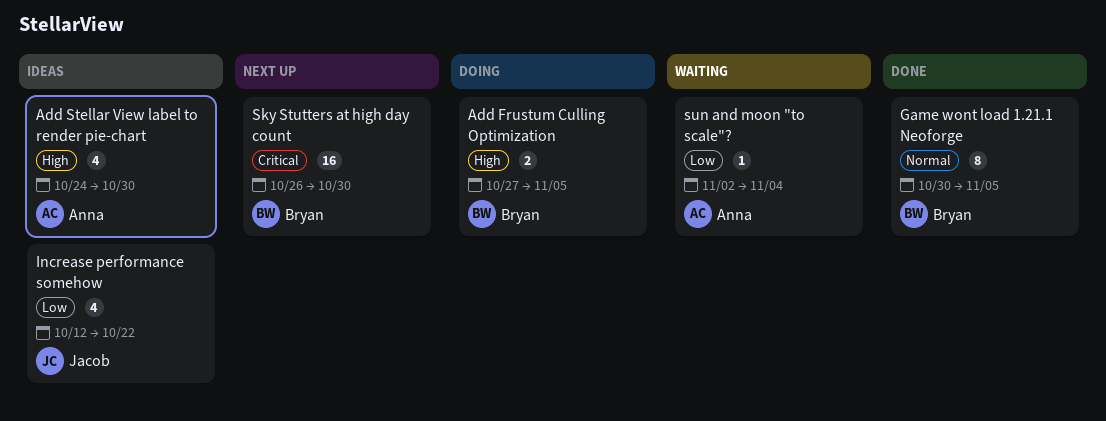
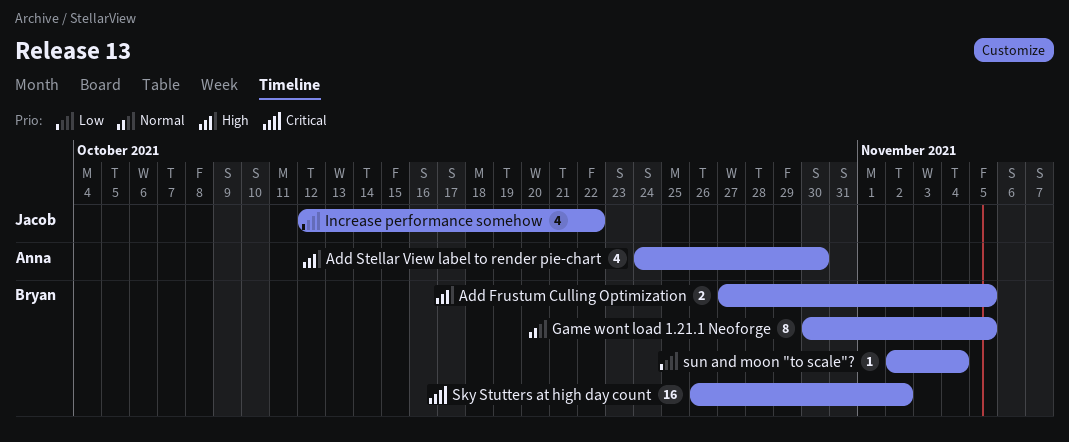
Sky Stutters at high day count, due: Oct 30 -> Nov 2
sun and moon "to scale"?, owner: Anna -> Bryan

